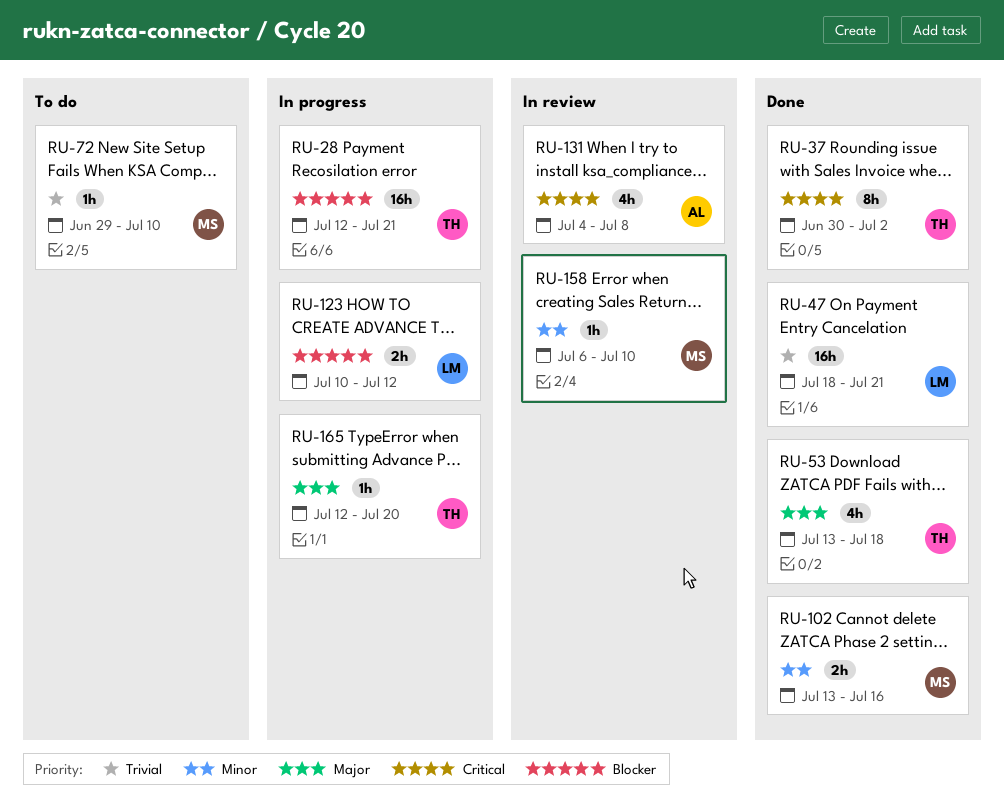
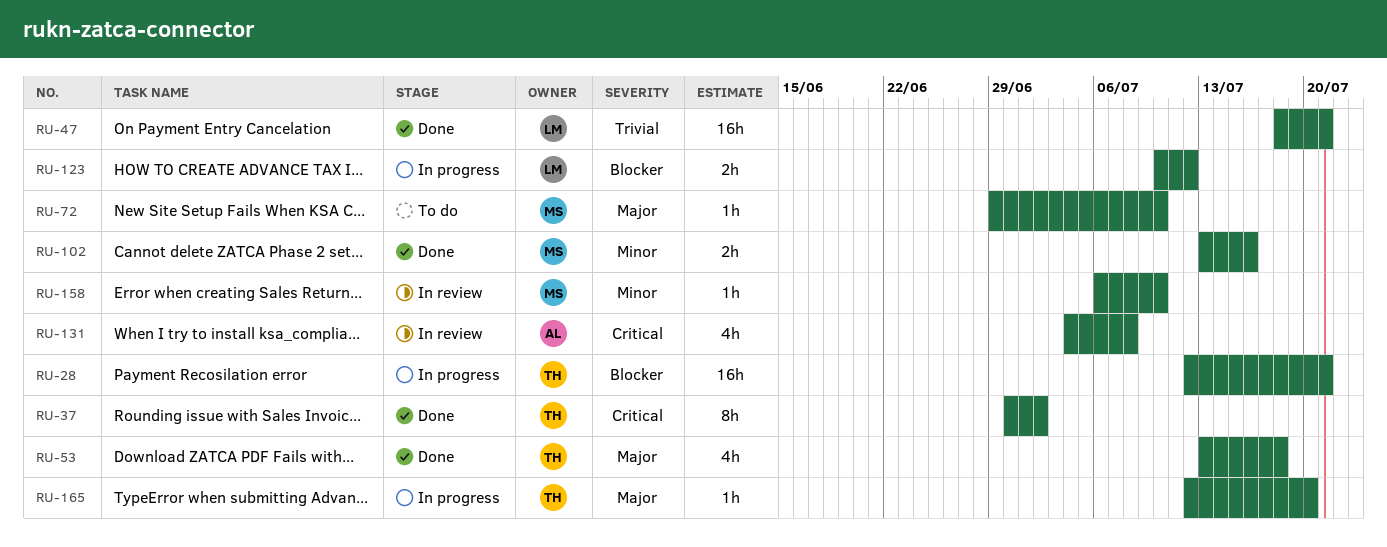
RU-72, priority: Trivial -> Major

